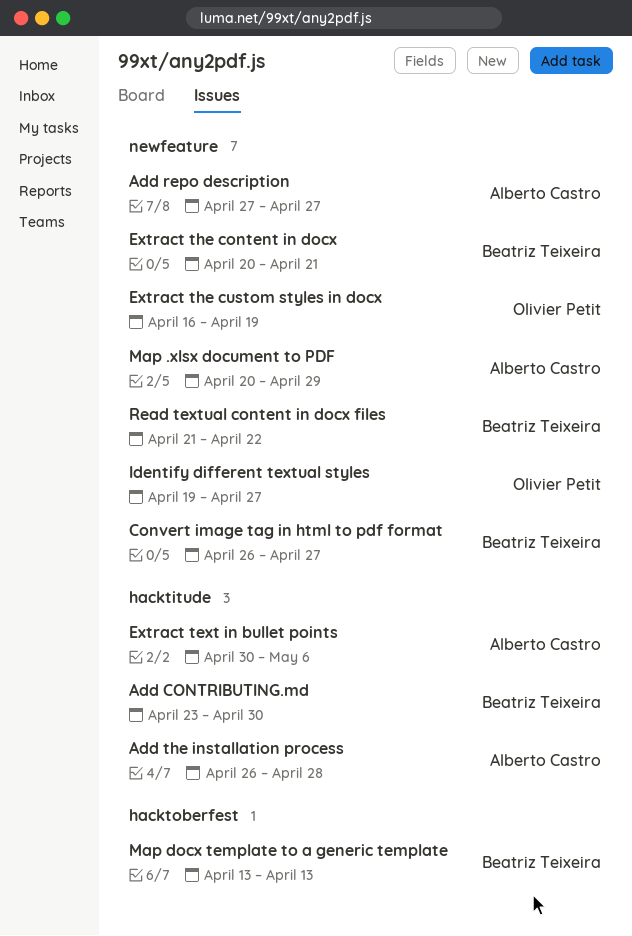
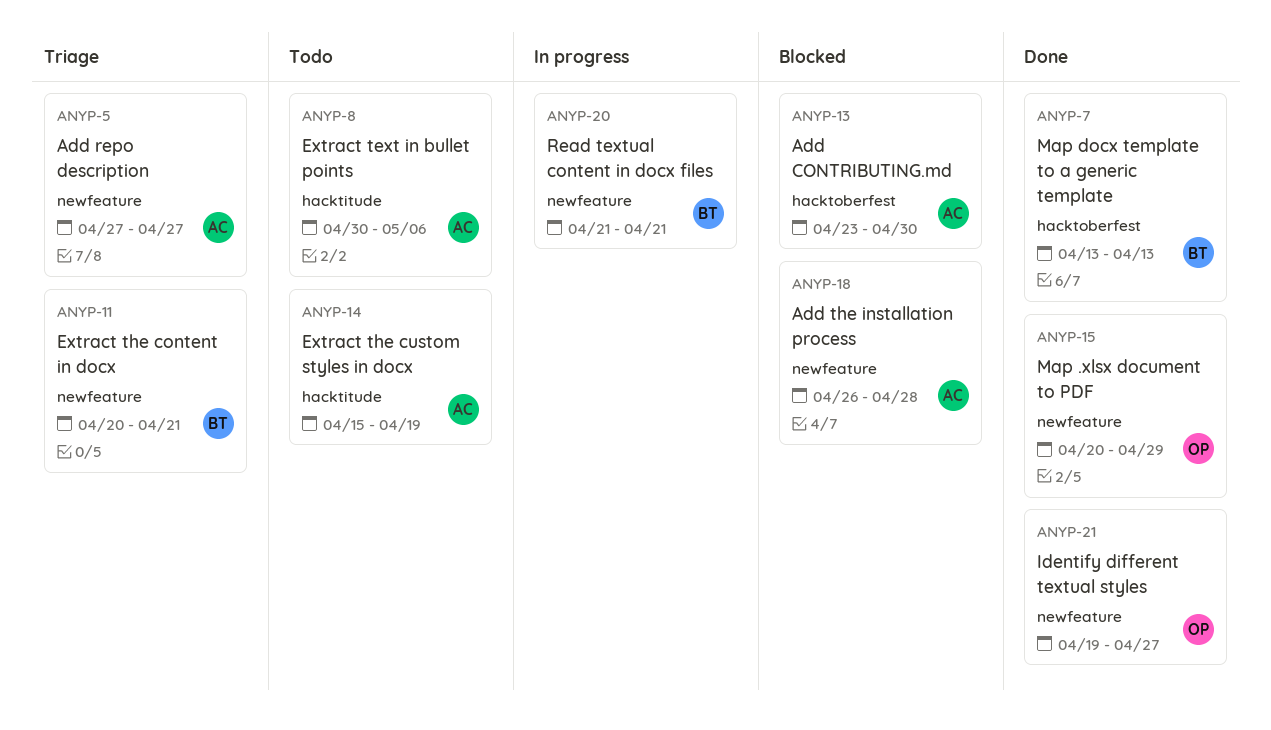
Add CONTRIBUTING.md, owner: Beatriz Teixeira -> Alberto Castro
Add CONTRIBUTING.md, label: hacktitude -> hacktoberfest
Add the installation process, label: hacktitude -> newfeature
Convert image tag in html to pdf format: present -> none
Extract the custom styles in docx, owner: Olivier Petit -> Alberto Castro
Extract the custom styles in docx, label: newfeature -> hacktitude
Extract the custom styles in docx, start: Apr 16 -> Apr 15
Map .xlsx document to PDF, owner: Alberto Castro -> Olivier Petit
Read textual content in docx files, due: Apr 22 -> Apr 21

